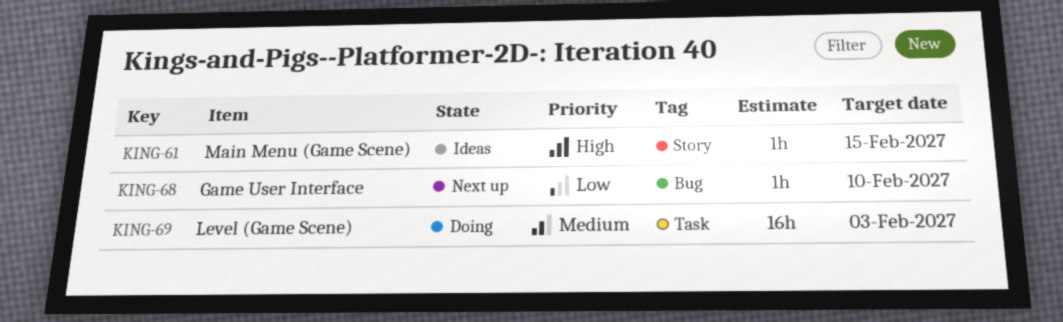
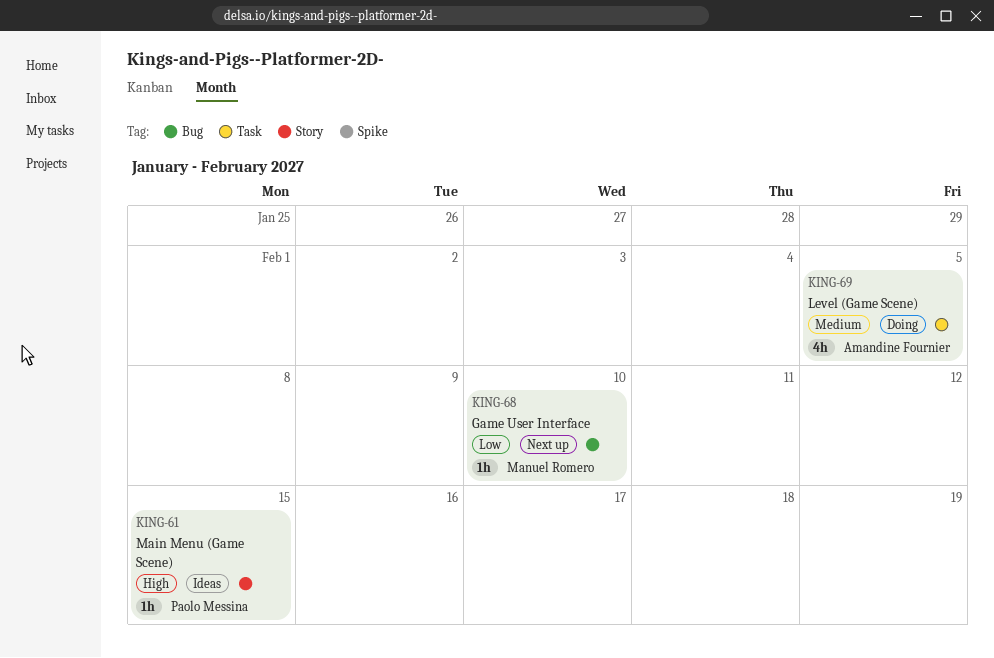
KING-69, estimate: 16h -> 4h
KING-69, due: Feb 3 -> Feb 5

